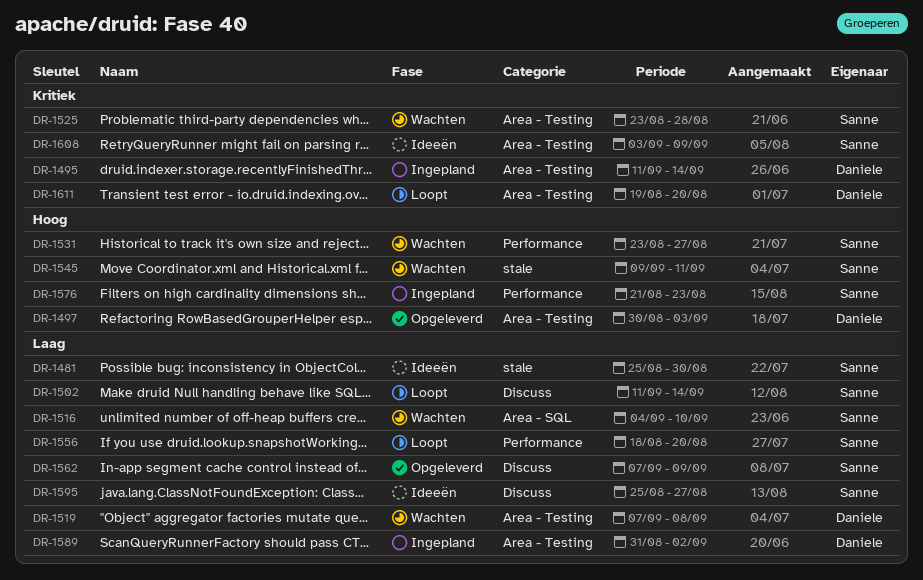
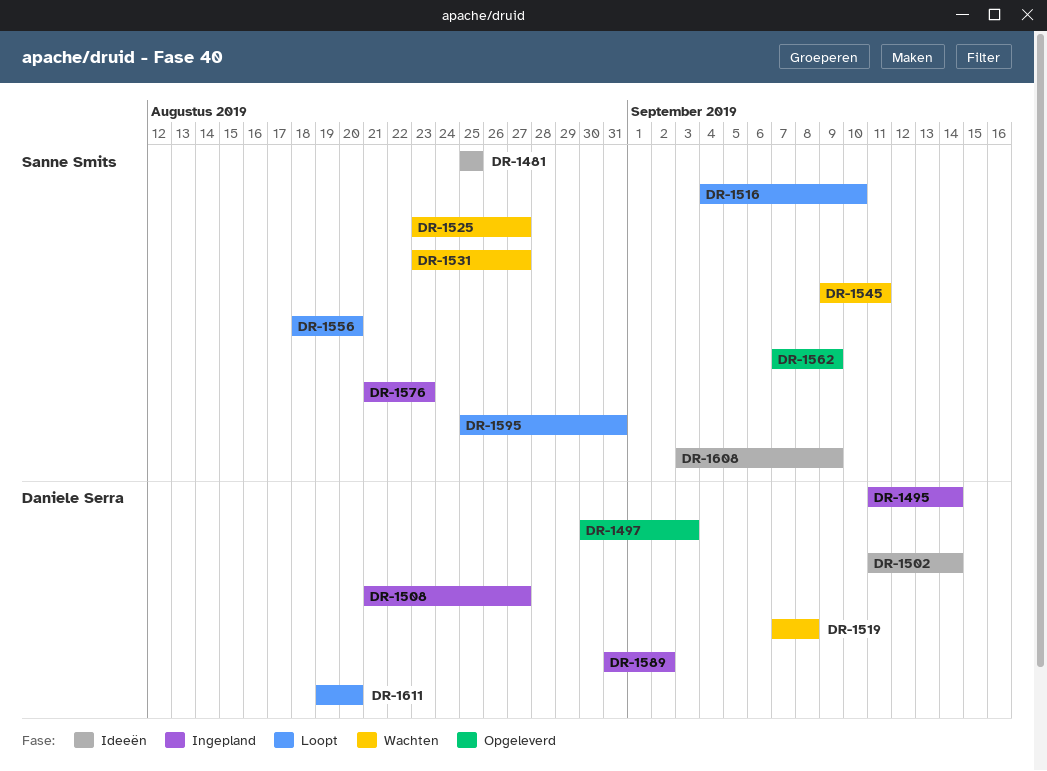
DR-1481, due: Aug 30 -> Aug 25
DR-1502, status: Loopt -> Ideeën
DR-1502, owner: Sanne Smits -> Daniele Serra
DR-1508: none -> present
DR-1516, status: Wachten -> Loopt
DR-1525, due: Aug 28 -> Aug 27
DR-1595, status: Ideeën -> Loopt
DR-1595, due: Aug 27 -> Aug 31

